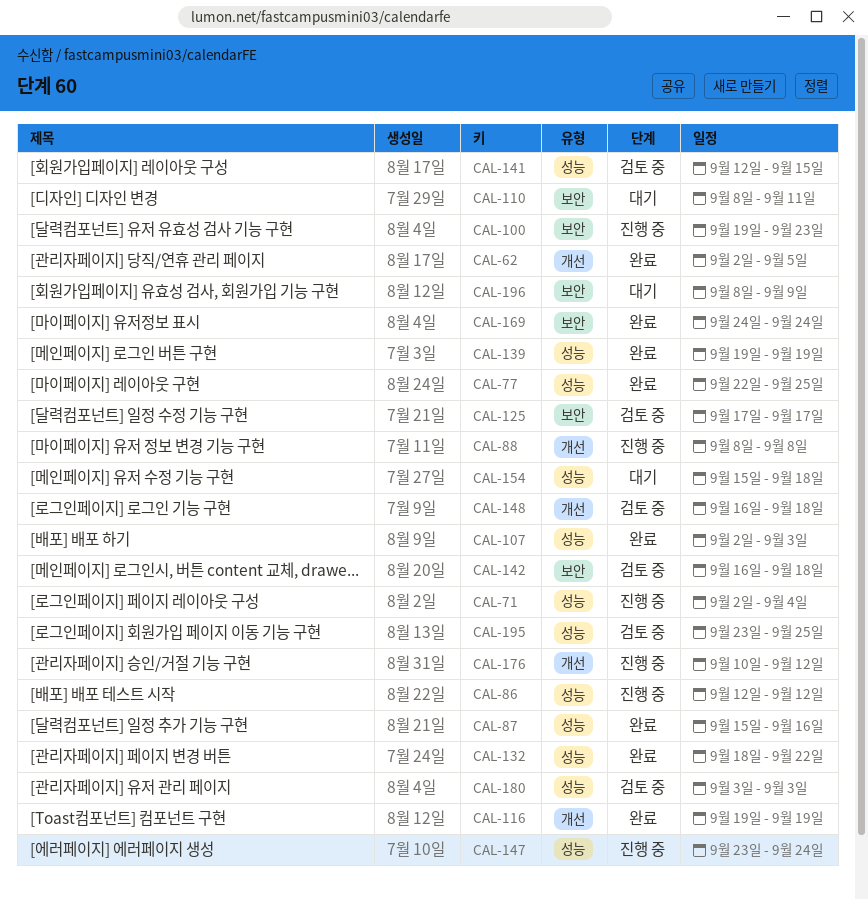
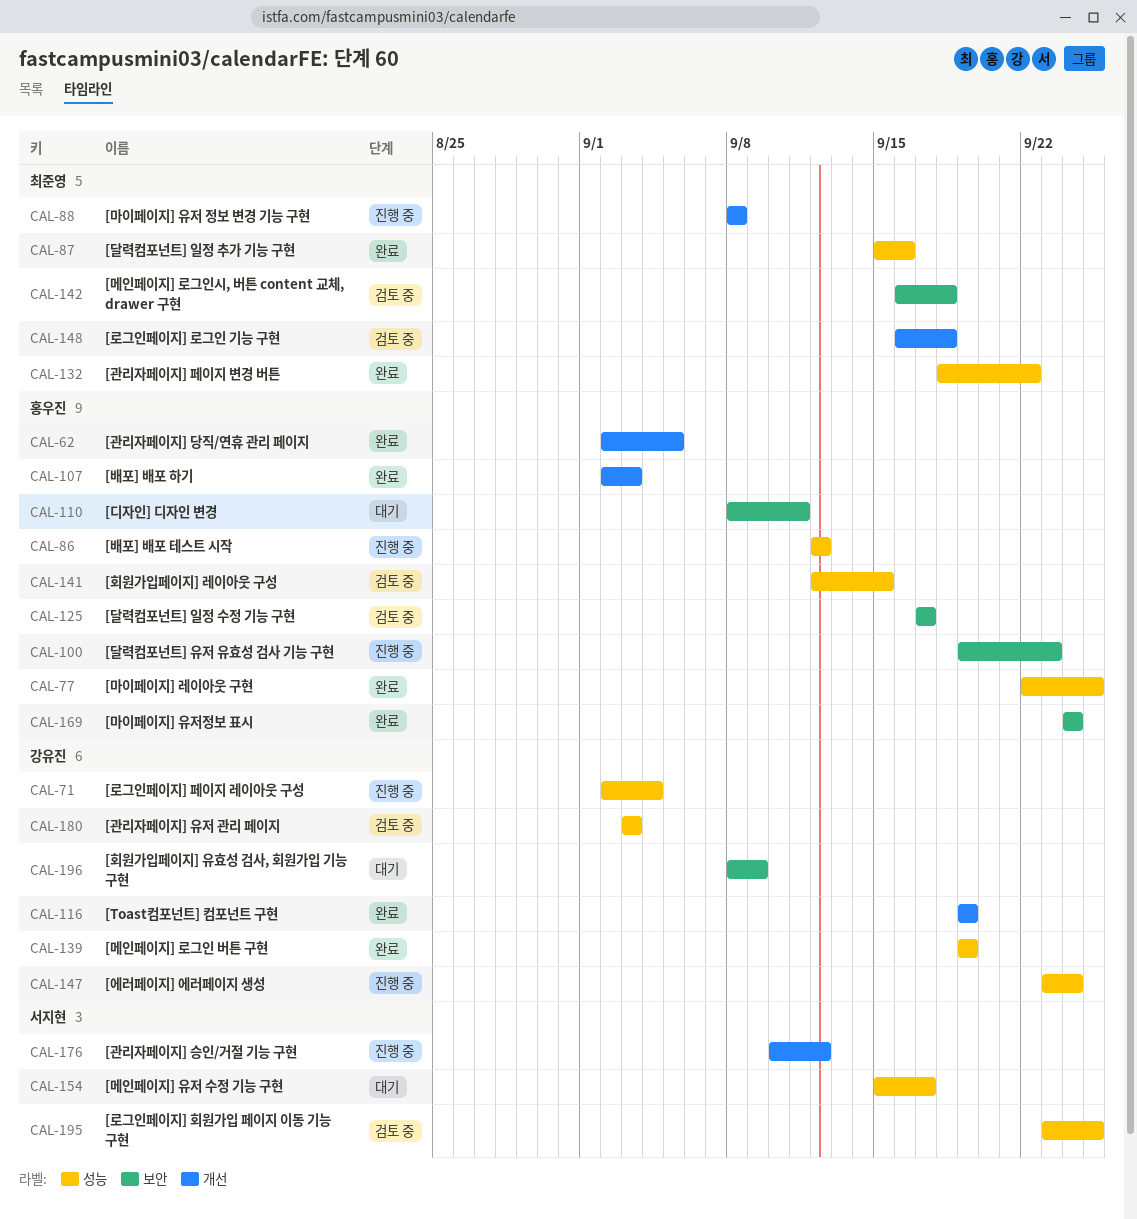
CAL-107, label: 성능 -> 개선
CAL-154, due: Sep 18 -> Sep 17

